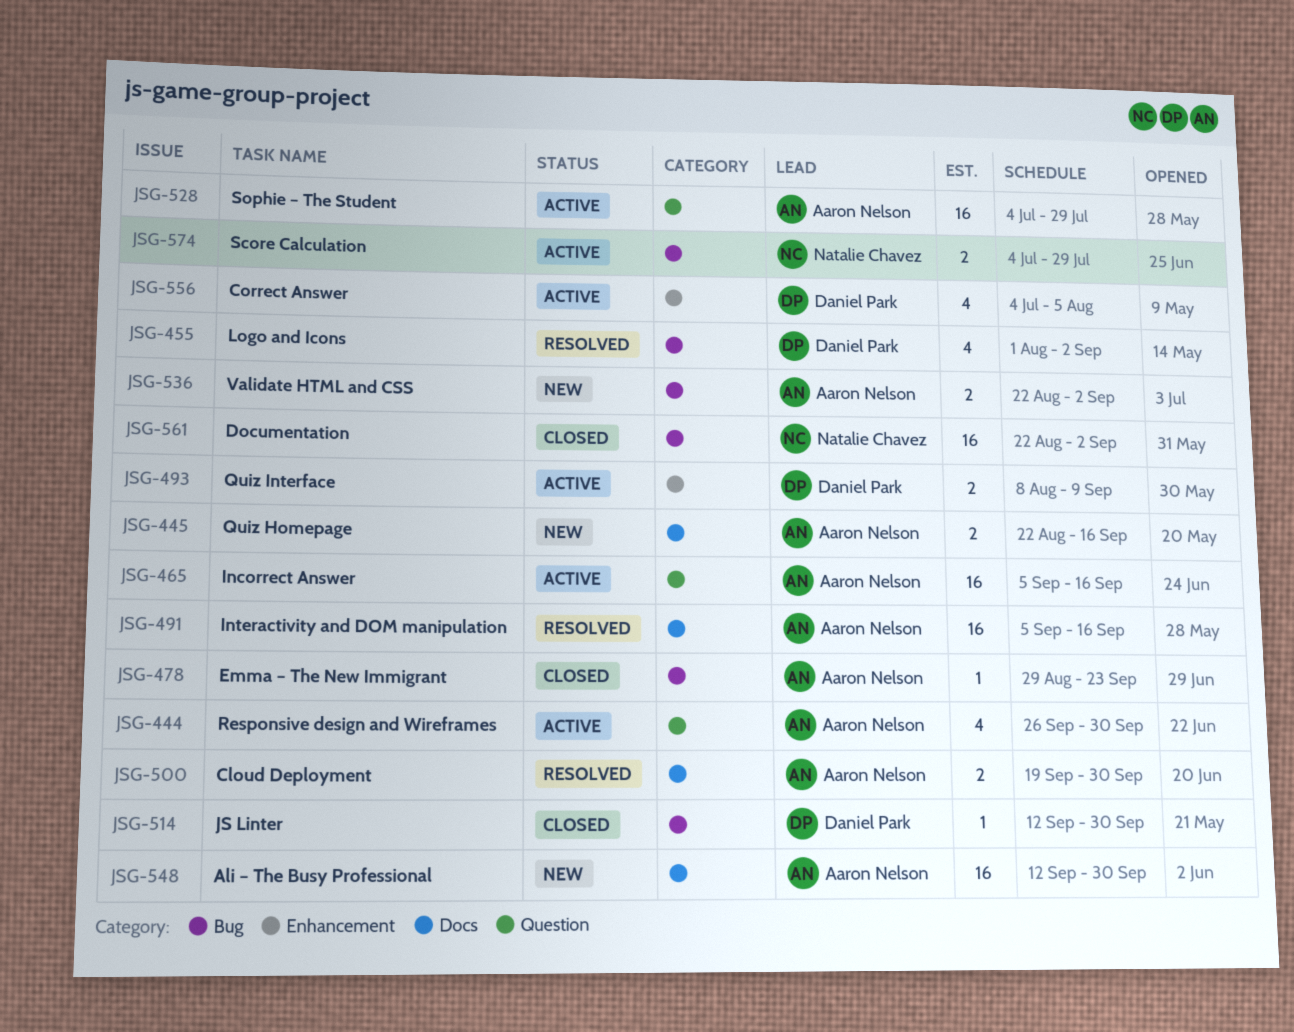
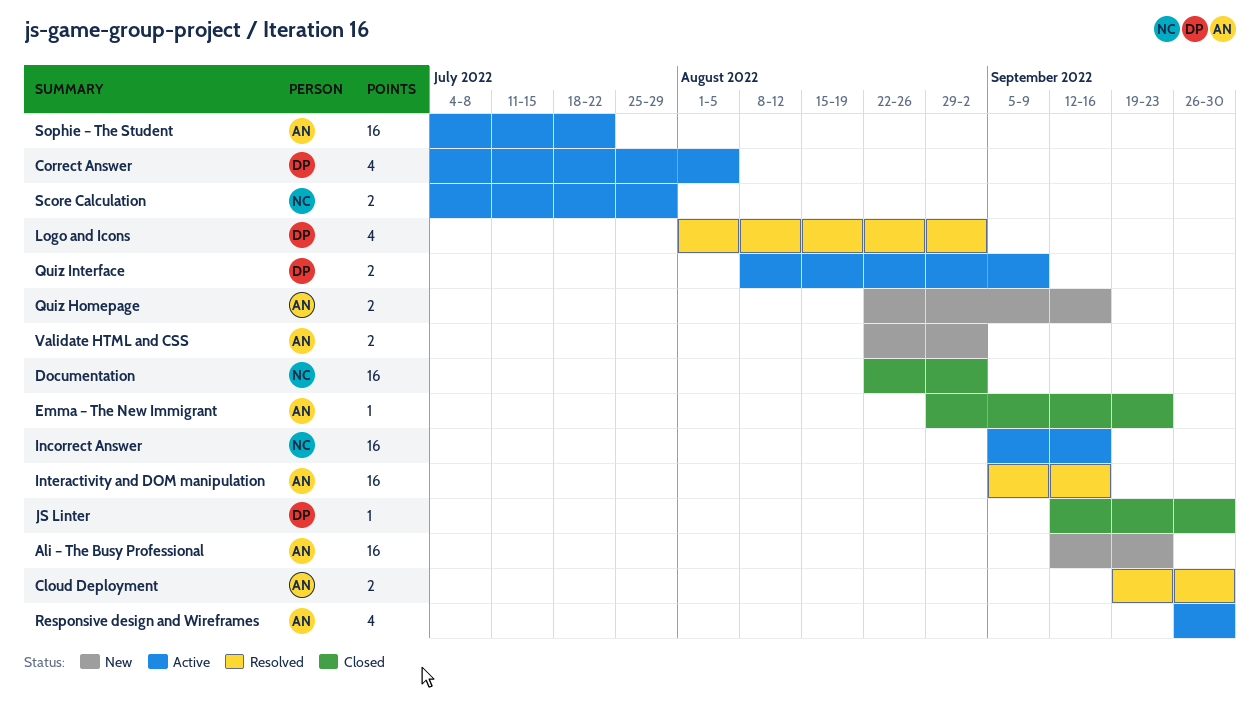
Ali – The Busy Professional, due: Sep 30 -> Sep 23
Incorrect Answer, owner: Aaron Nelson -> Natalie Chavez
Sophie – The Student, due: Jul 29 -> Jul 22

